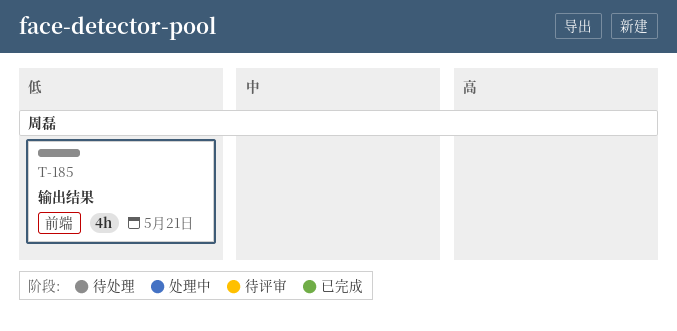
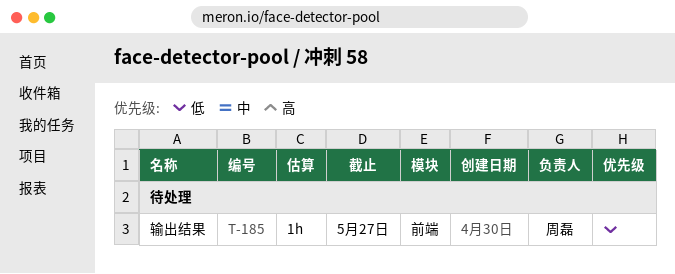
T-185, estimate: 4h -> 1h
T-185, due: May 21 -> May 27

